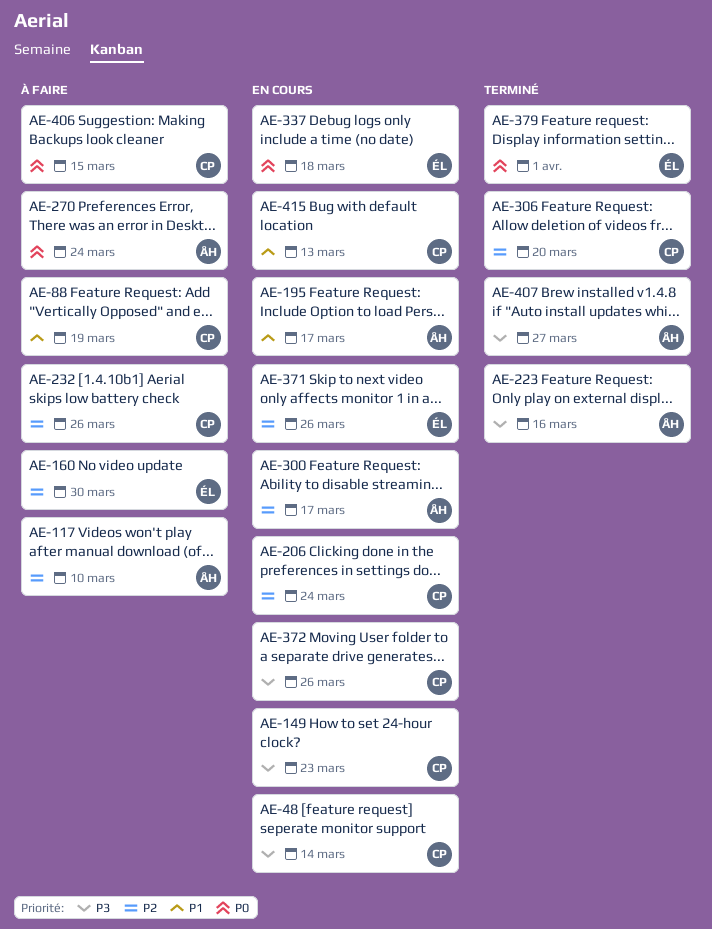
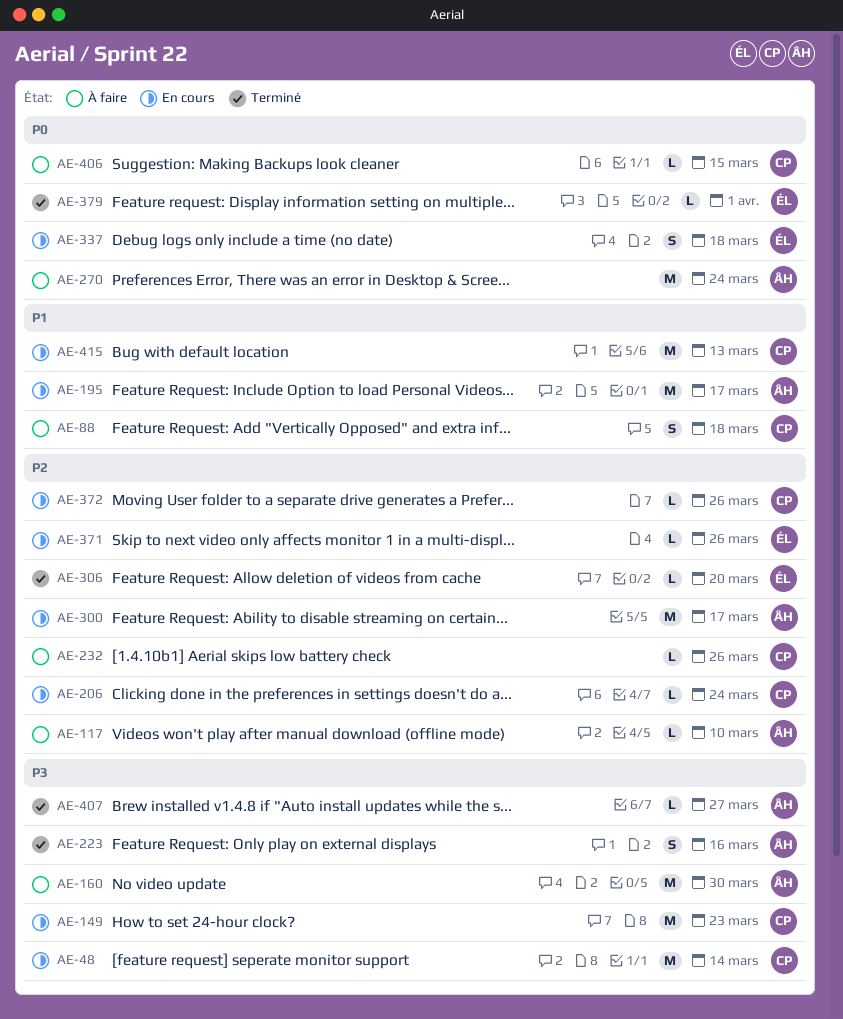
AE-88, due: Mar 19 -> Mar 18
AE-160, owner: ÉL -> ÅH
AE-160, priority: P2 -> P3
AE-306, owner: CP -> ÉL
AE-372, priority: P3 -> P2

